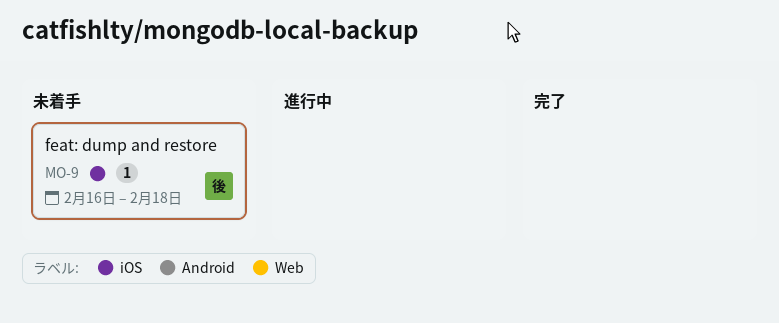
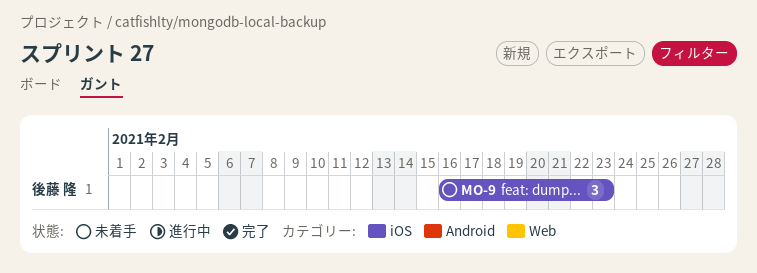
MO-9, estimate: 1 -> 3
MO-9, due: Feb 18 -> Feb 23

